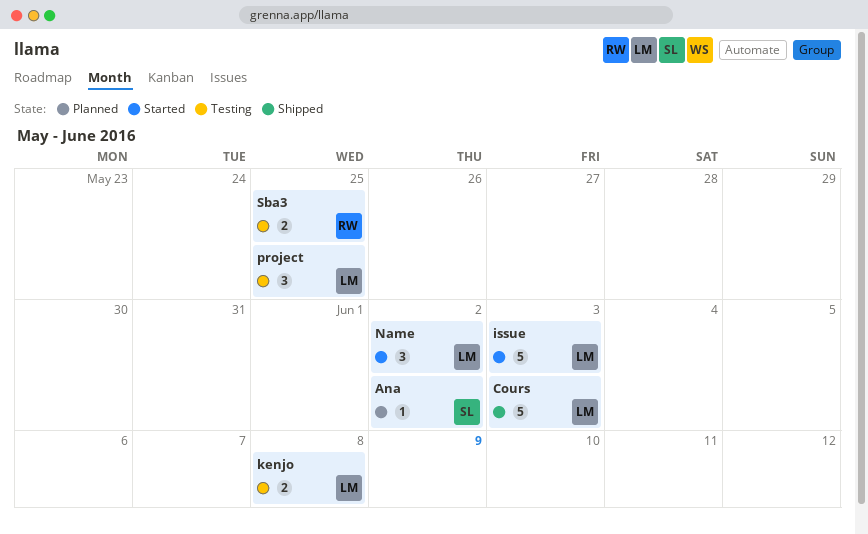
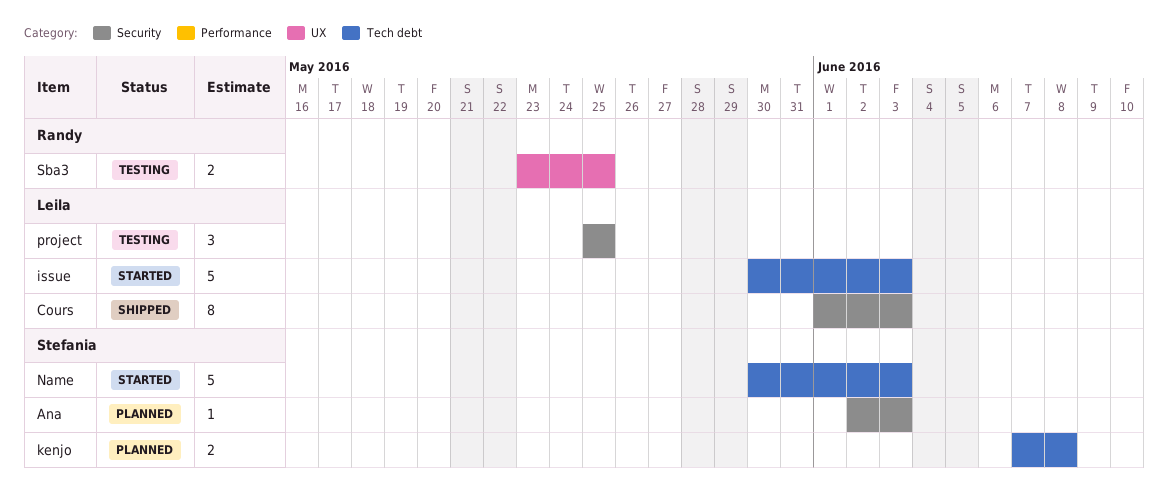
Ana, due: Jun 2 -> Jun 3
Cours, estimate: 5 -> 8
kenjo, status: Testing -> Planned
kenjo, owner: Leila -> Stefania
Name, owner: Leila -> Stefania
Name, estimate: 3 -> 5
Name, due: Jun 2 -> Jun 3

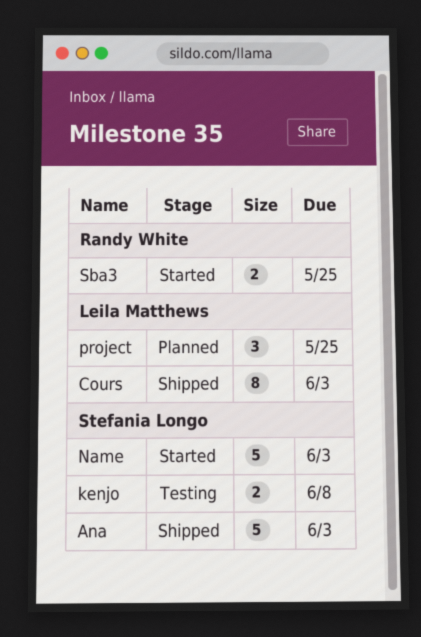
Ana, status: Planned -> Shipped
Ana, estimate: 1 -> 5
issue: present -> none
kenjo, status: Planned -> Testing
project, status: Testing -> Planned
Sba3, status: Testing -> Started

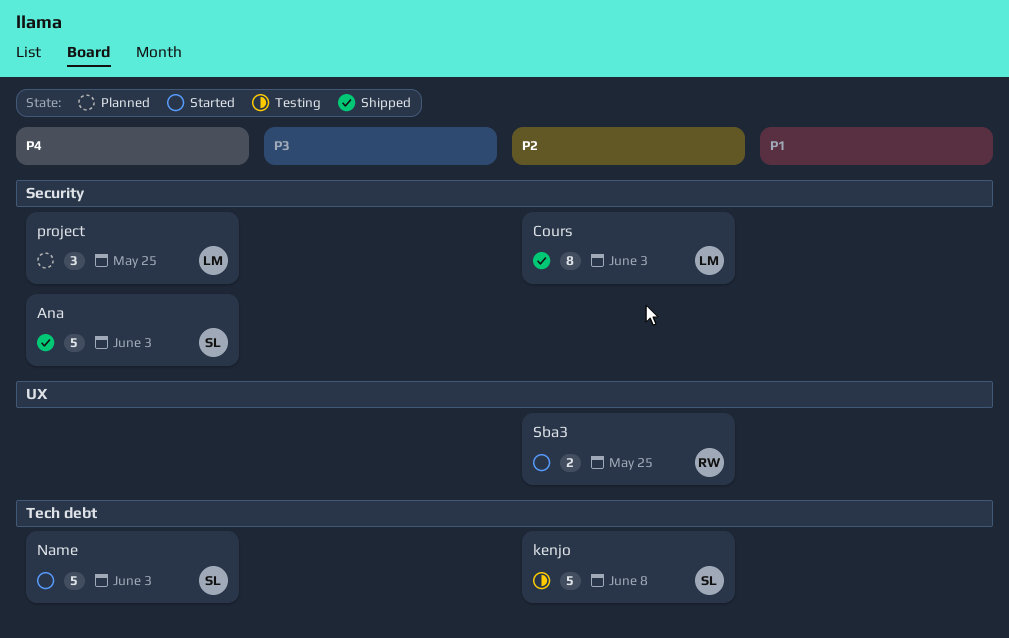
kenjo, estimate: 2 -> 5

